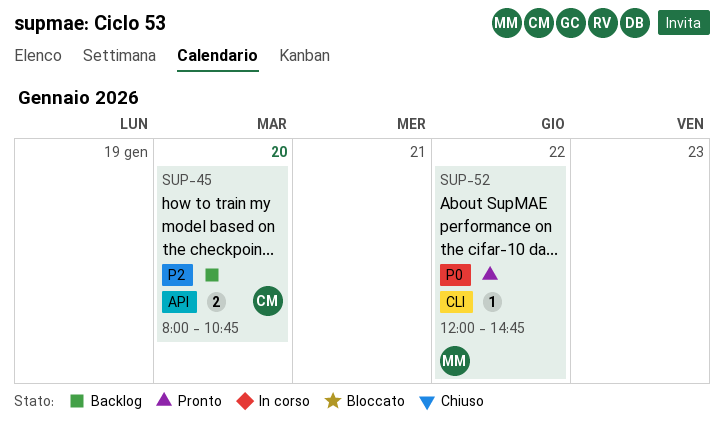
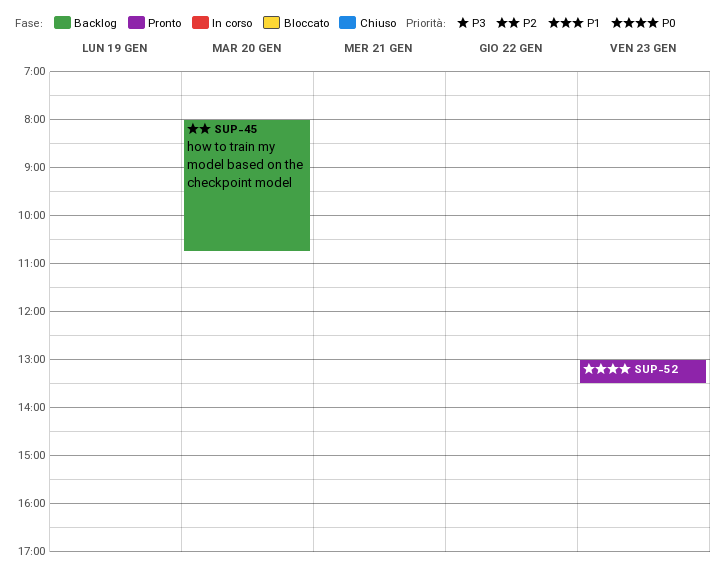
SUP-52, day: Jan 22 -> Jan 23
SUP-52, begins: 12:00 -> 13:00
SUP-52, ends: 14:45 -> 13:30

